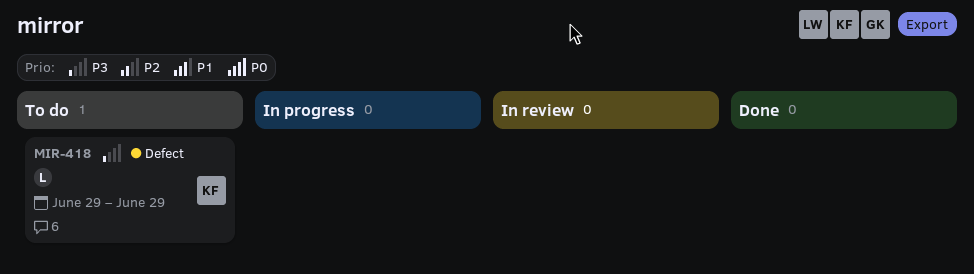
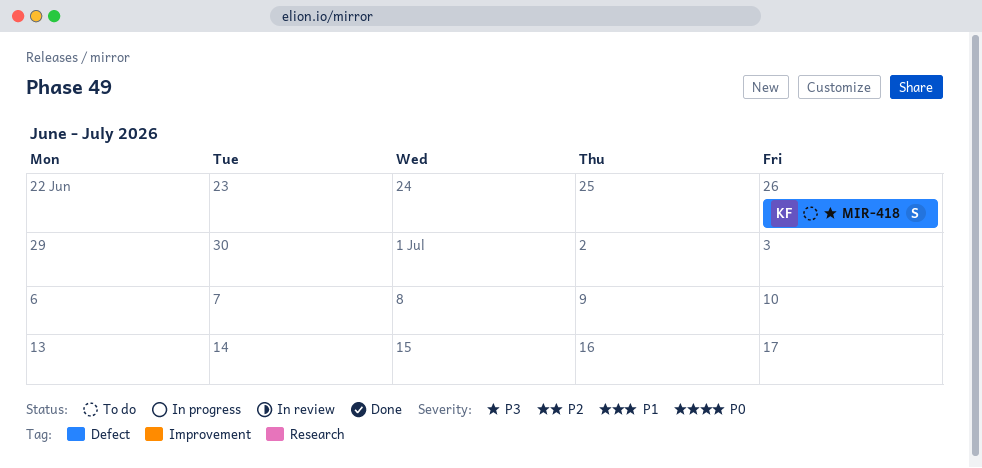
MIR-418, estimate: L -> S
MIR-418, start: Jun 29 -> Jun 26
MIR-418, due: Jun 29 -> Jun 26

